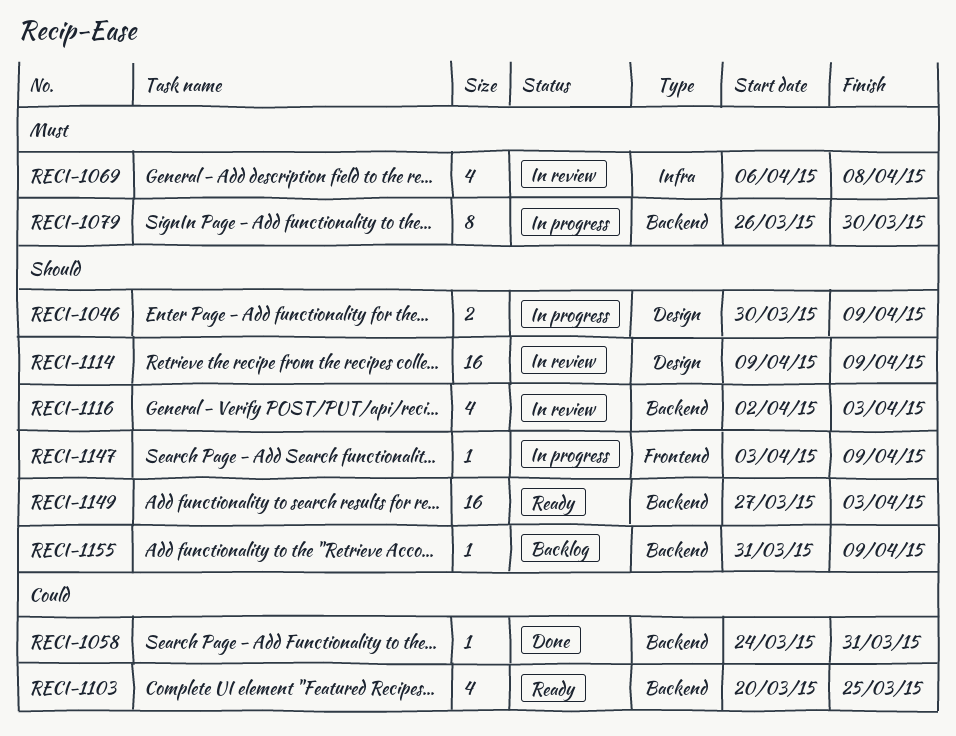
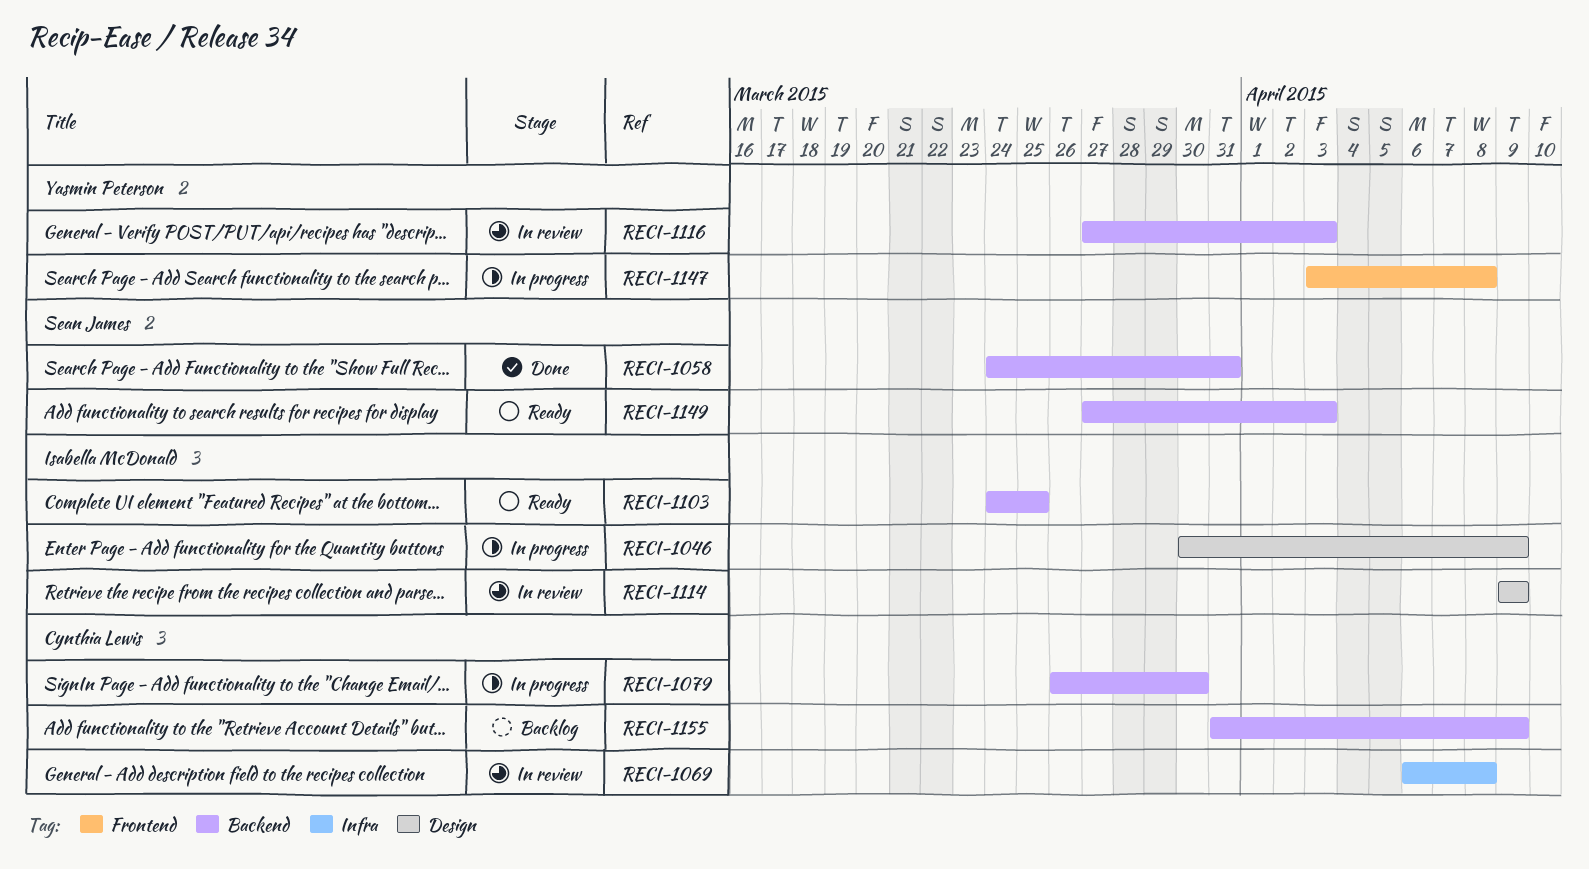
RECI-1103, start: Mar 20 -> Mar 24
RECI-1116, start: Apr 2 -> Mar 27
RECI-1147, due: Apr 9 -> Apr 8

